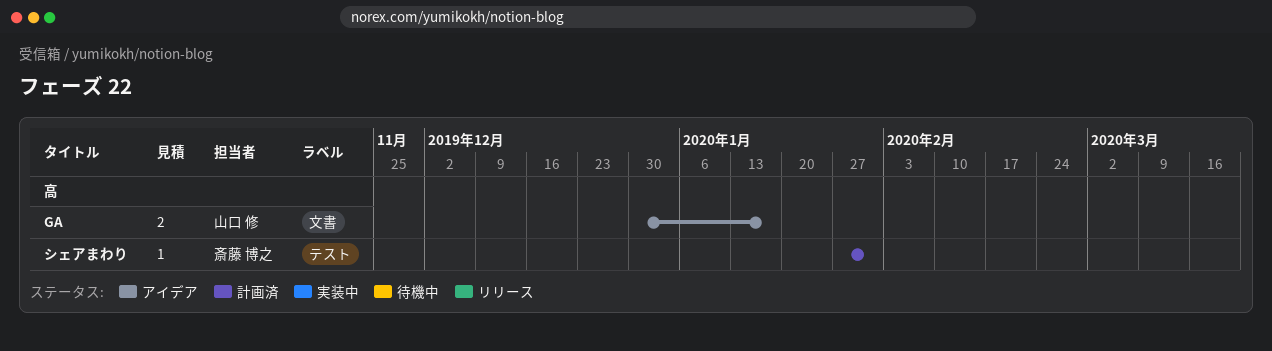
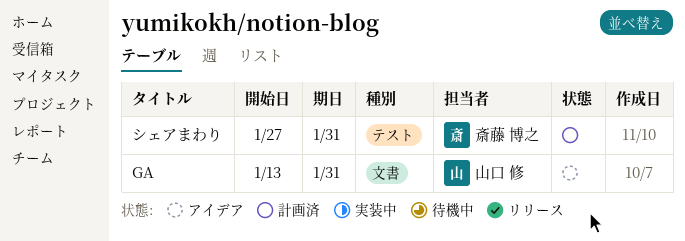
GA, start: Dec 30 -> Jan 13
GA, due: Jan 17 -> Jan 31

